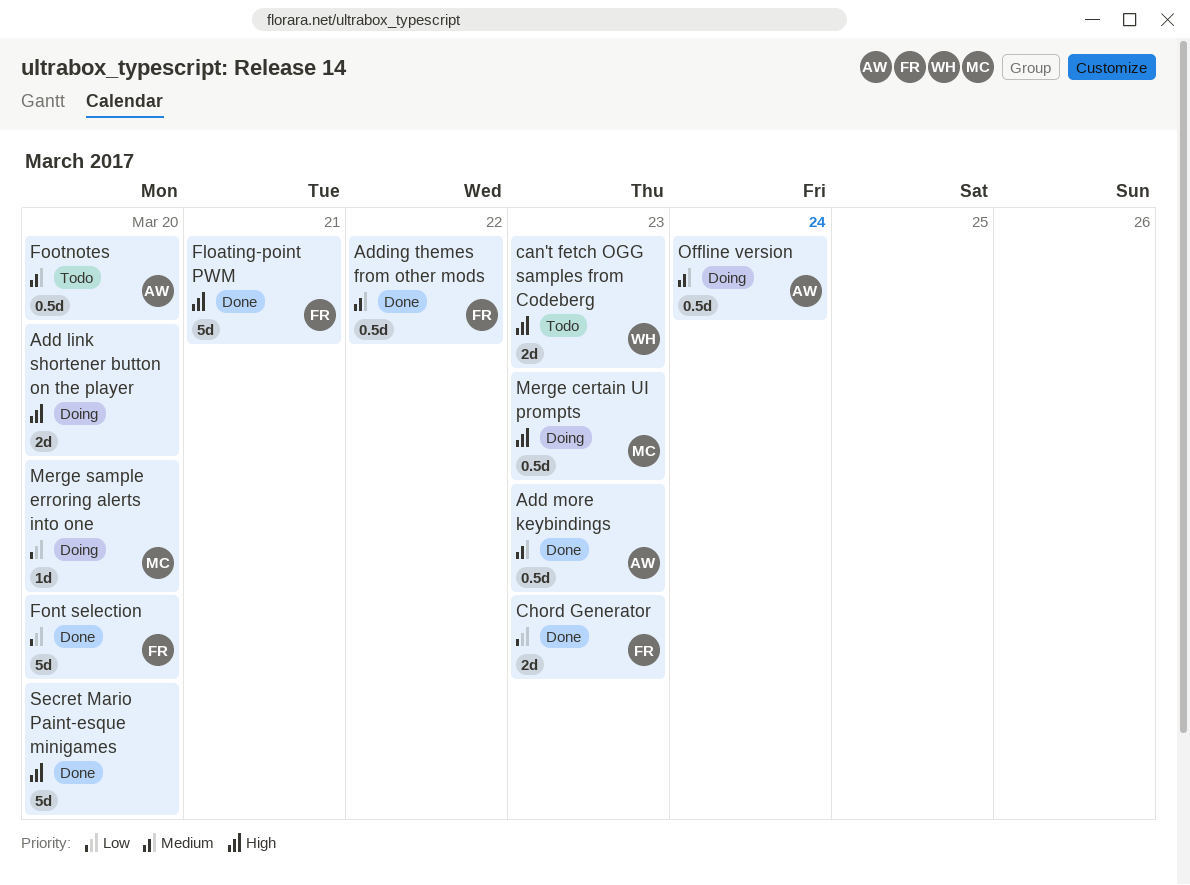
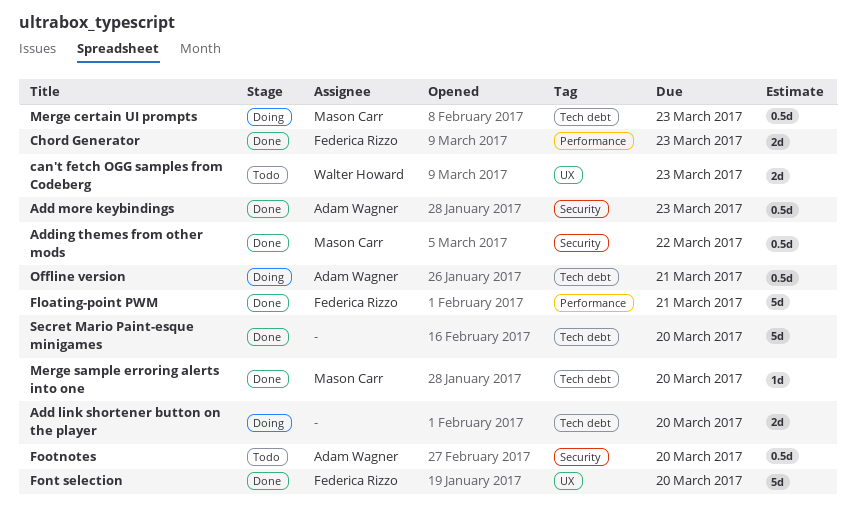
Adding themes from other mods, owner: Federica Rizzo -> Mason Carr
Merge sample erroring alerts into one, status: Doing -> Done
Offline version, due: Mar 24 -> Mar 21

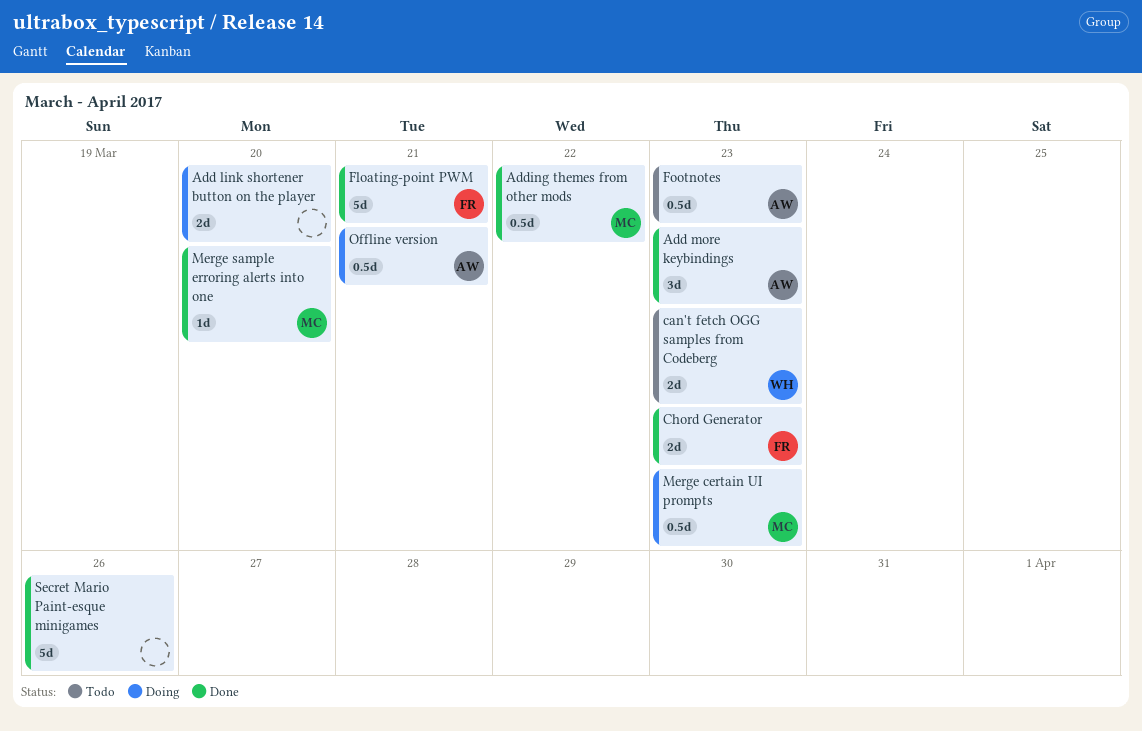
Add more keybindings, estimate: 0.5d -> 3d
Font selection: present -> none
Footnotes, due: Mar 20 -> Mar 23
Secret Mario Paint-esque minigames, due: Mar 20 -> Mar 26

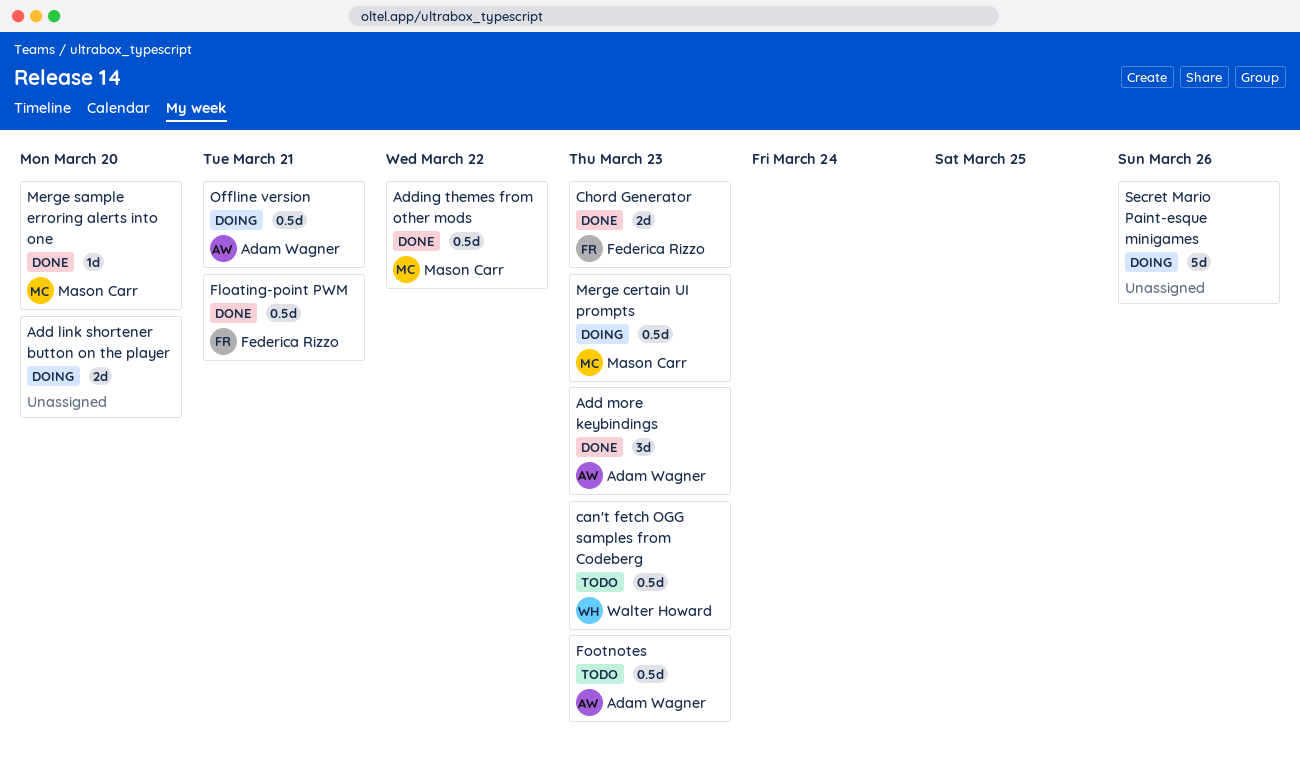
can't fetch OGG samples from Codeberg, estimate: 2d -> 0.5d
Floating-point PWM, estimate: 5d -> 0.5d
Secret Mario Paint-esque minigames, status: Done -> Doing

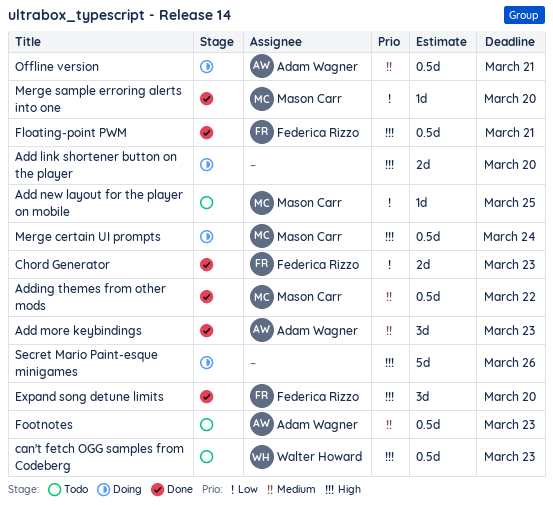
Add new layout for the player on mobile: none -> present
Expand song detune limits: none -> present
Merge certain UI prompts, due: Mar 23 -> Mar 24

